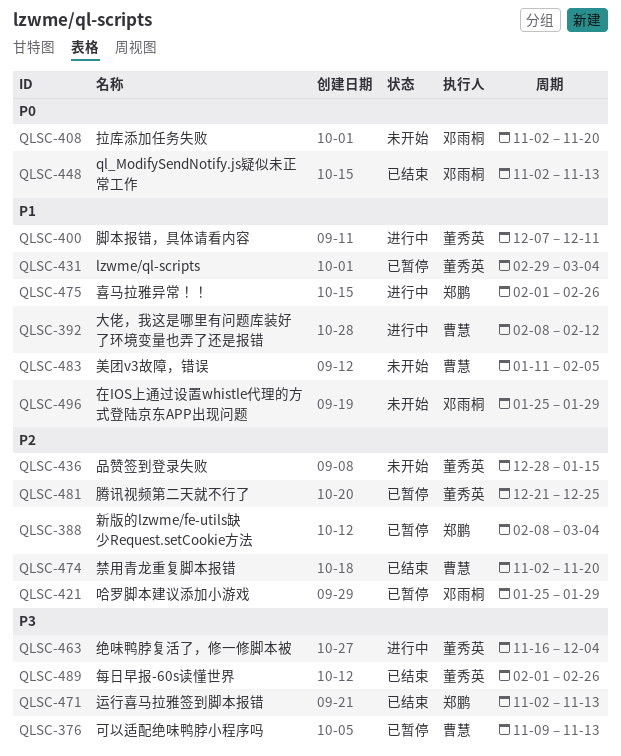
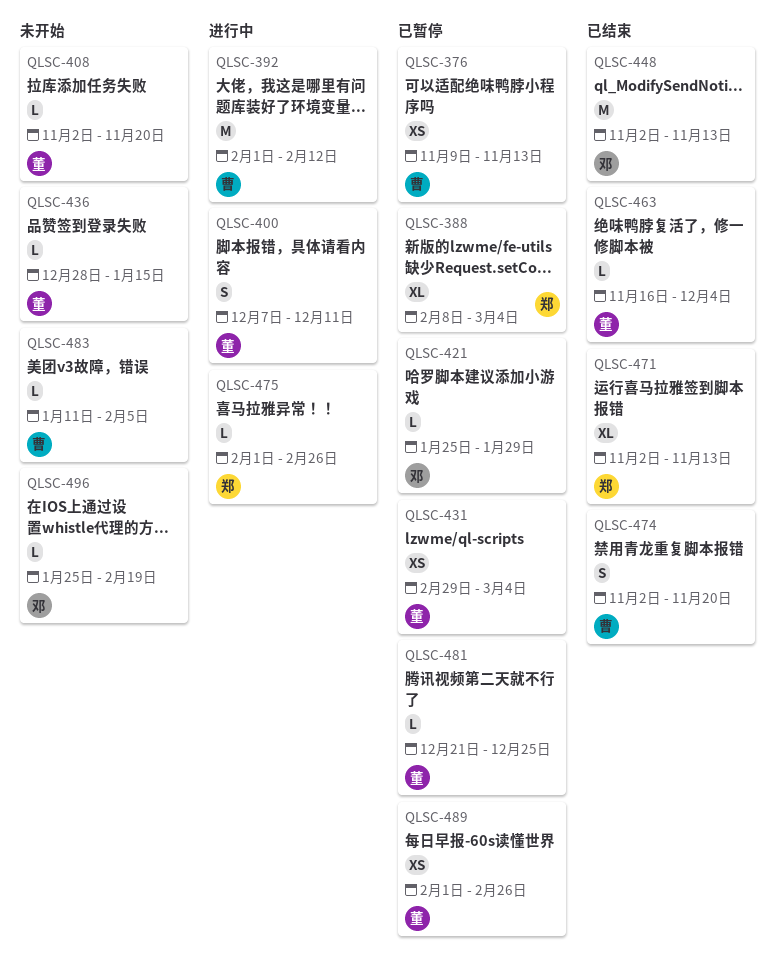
QLSC-392, start: Feb 8 -> Feb 1
QLSC-408, owner: 邓雨桐 -> 董秀英
QLSC-463, status: 进行中 -> 已结束
QLSC-489, status: 已结束 -> 已暂停
QLSC-496, due: Jan 29 -> Feb 19

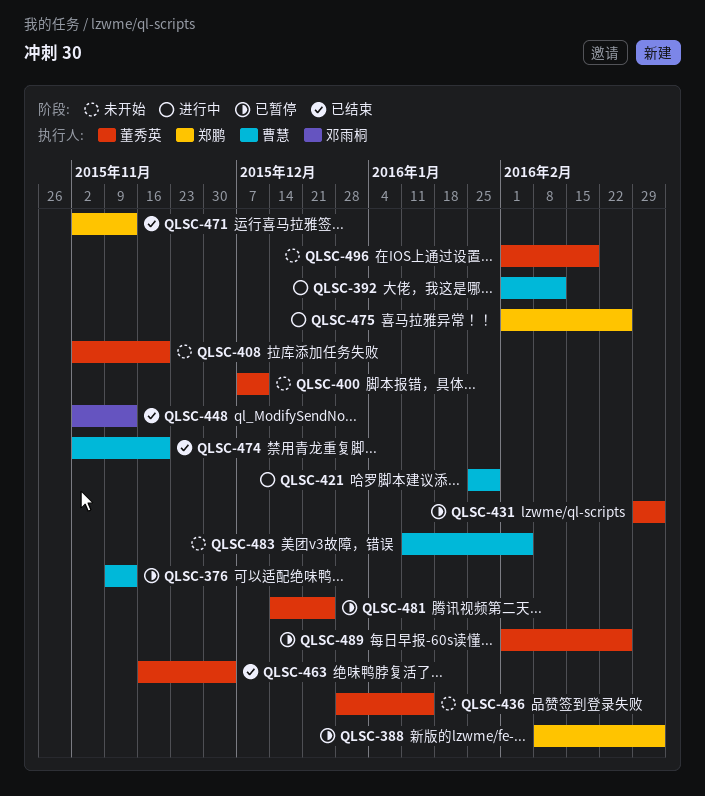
QLSC-400, status: 进行中 -> 未开始
QLSC-421, status: 已暂停 -> 进行中
QLSC-421, owner: 邓雨桐 -> 曹慧
QLSC-481, start: Dec 21 -> Dec 14
QLSC-496, owner: 邓雨桐 -> 董秀英
QLSC-496, start: Jan 25 -> Feb 1

